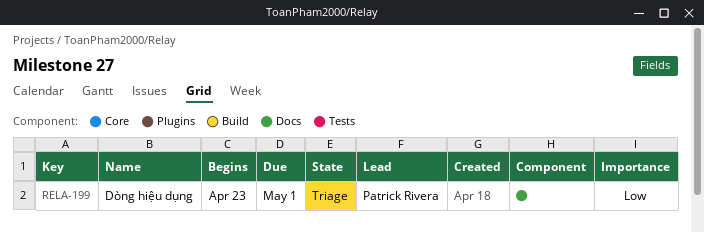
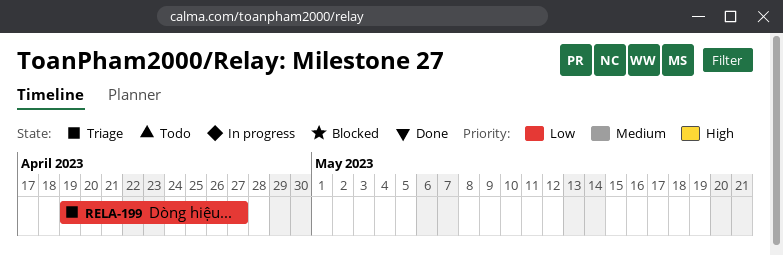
RELA-199, start: Apr 23 -> Apr 19
RELA-199, due: May 1 -> Apr 27

